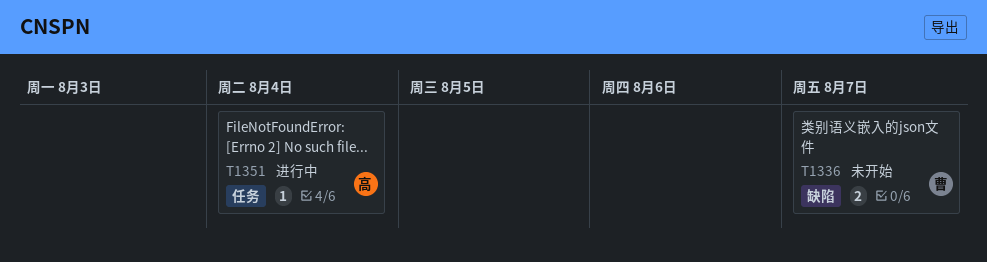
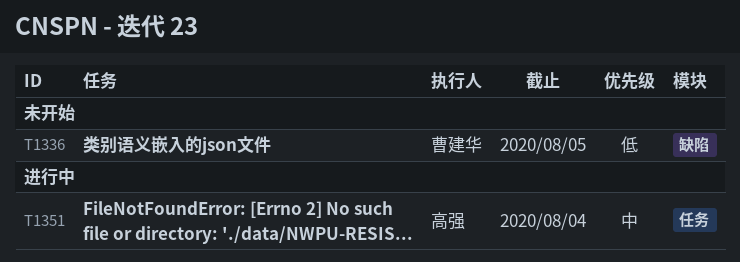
T1336, due: Aug 7 -> Aug 5

